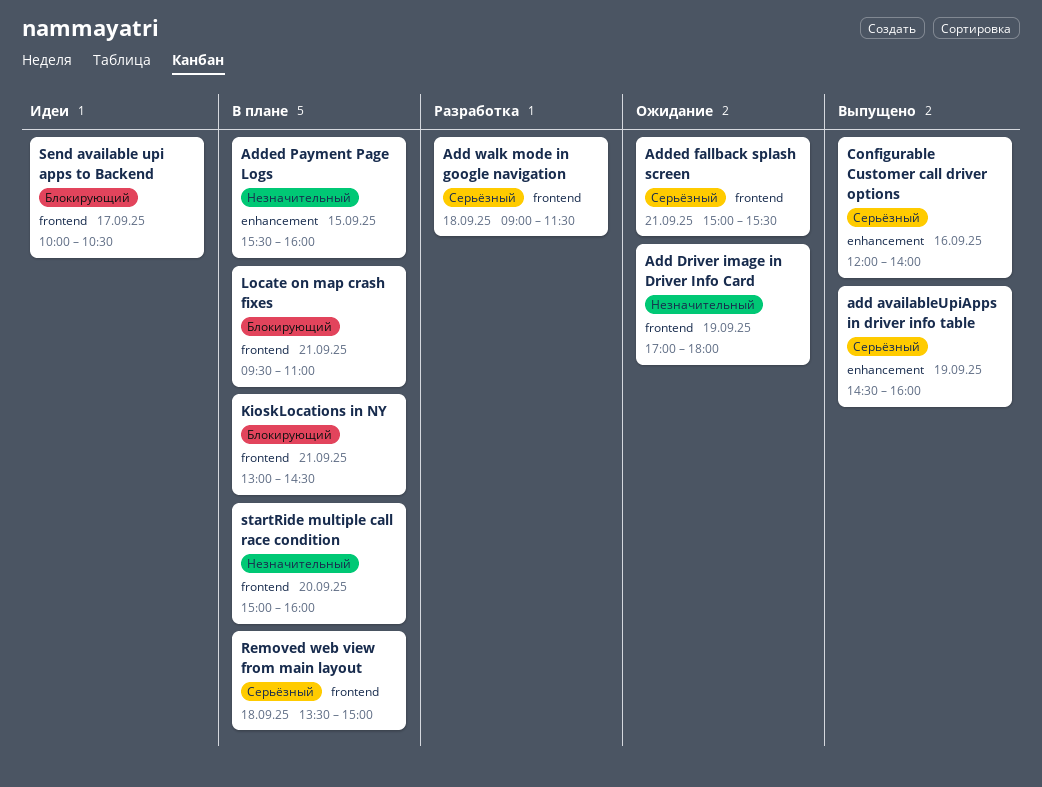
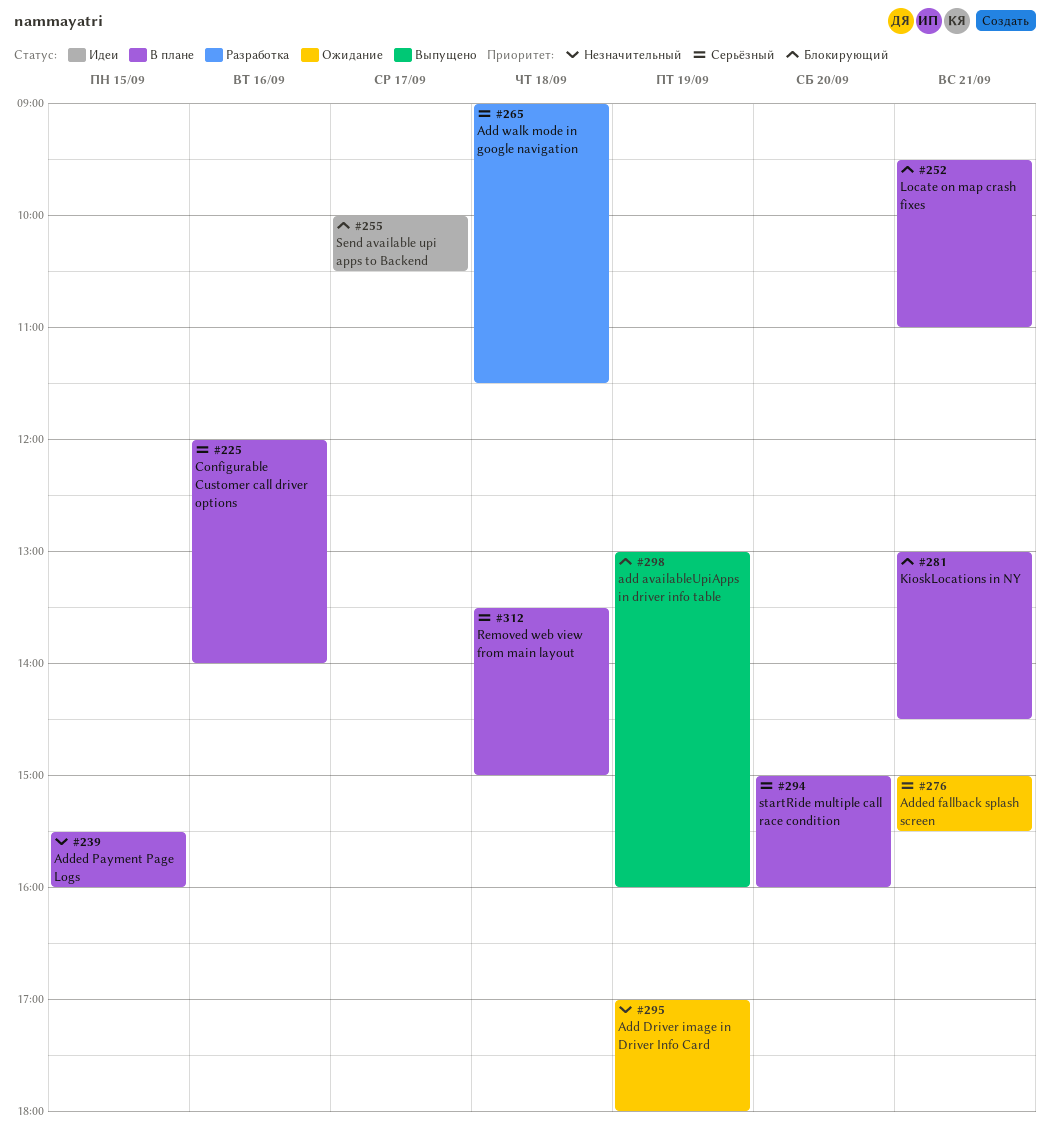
add availableUpiApps in driver info table, priority: Серьёзный -> Блокирующий
add availableUpiApps in driver info table, begins: 14:30 -> 13:00
Configurable Customer call driver options, status: Выпущено -> В плане
startRide multiple call race condition, priority: Незначительный -> Серьёзный

